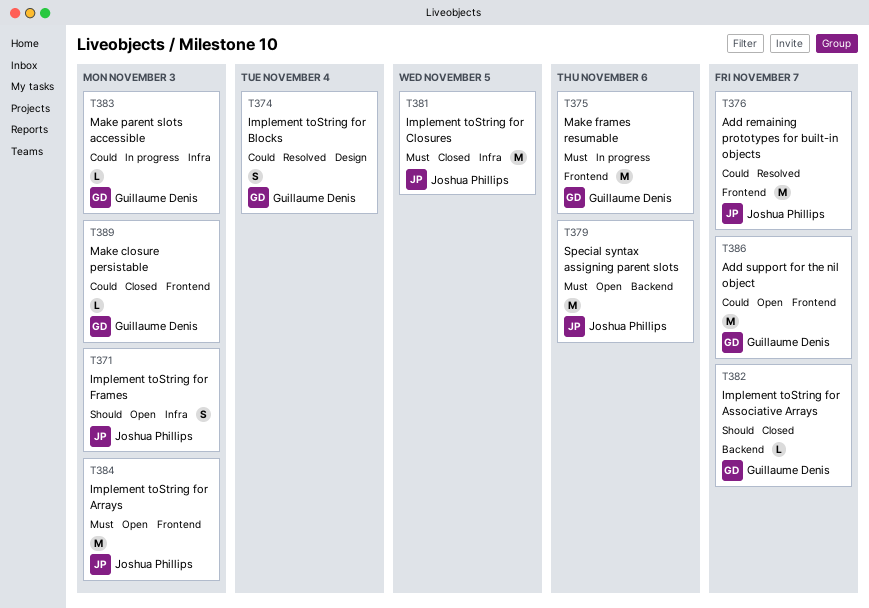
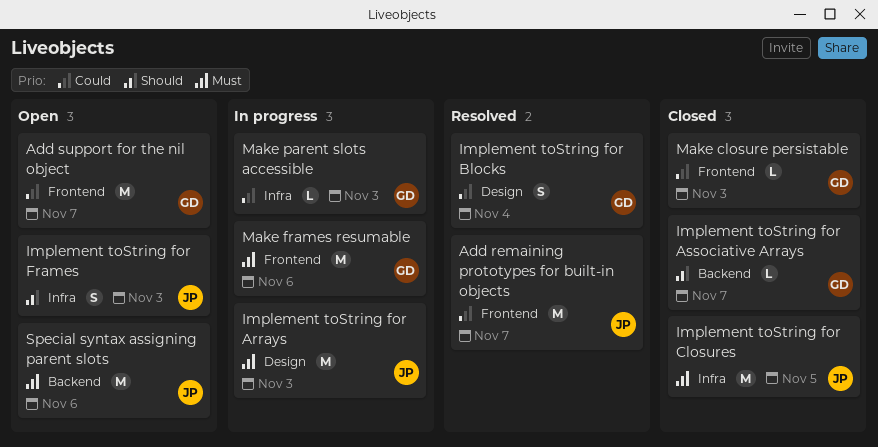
Implement toString for Arrays, status: Open -> In progress
Implement toString for Arrays, label: Frontend -> Design

